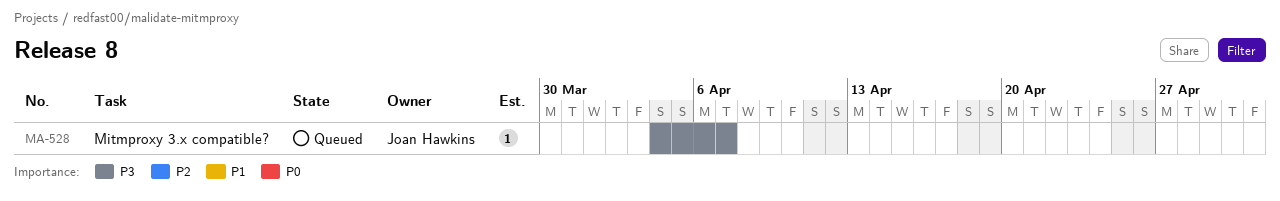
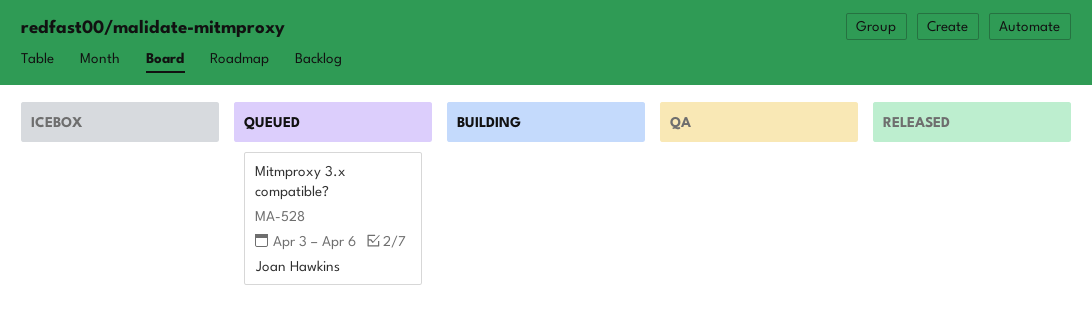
MA-528, start: Apr 4 -> Apr 3
MA-528, due: Apr 7 -> Apr 6

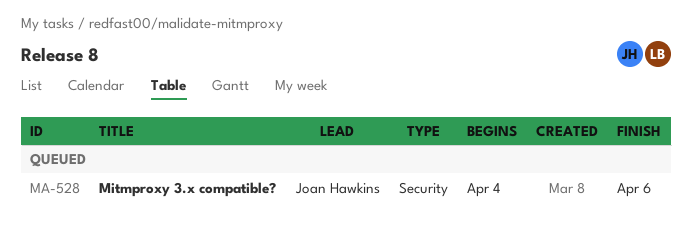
MA-528, start: Apr 3 -> Apr 4

